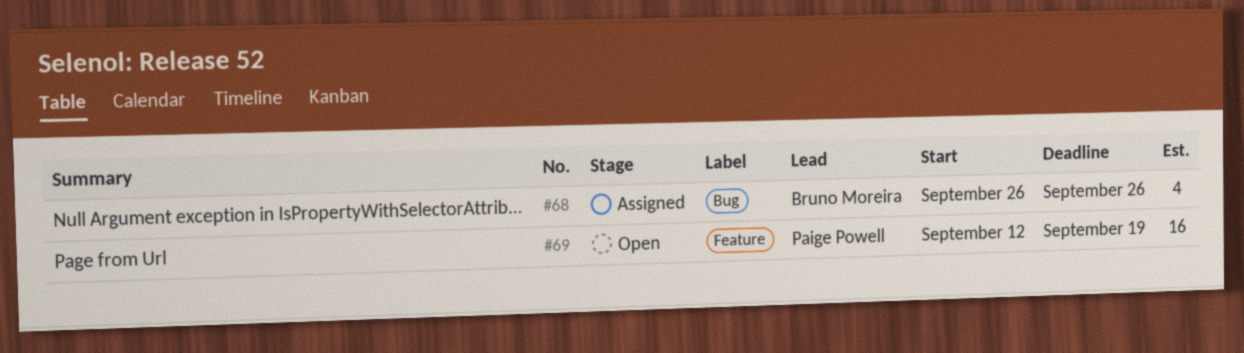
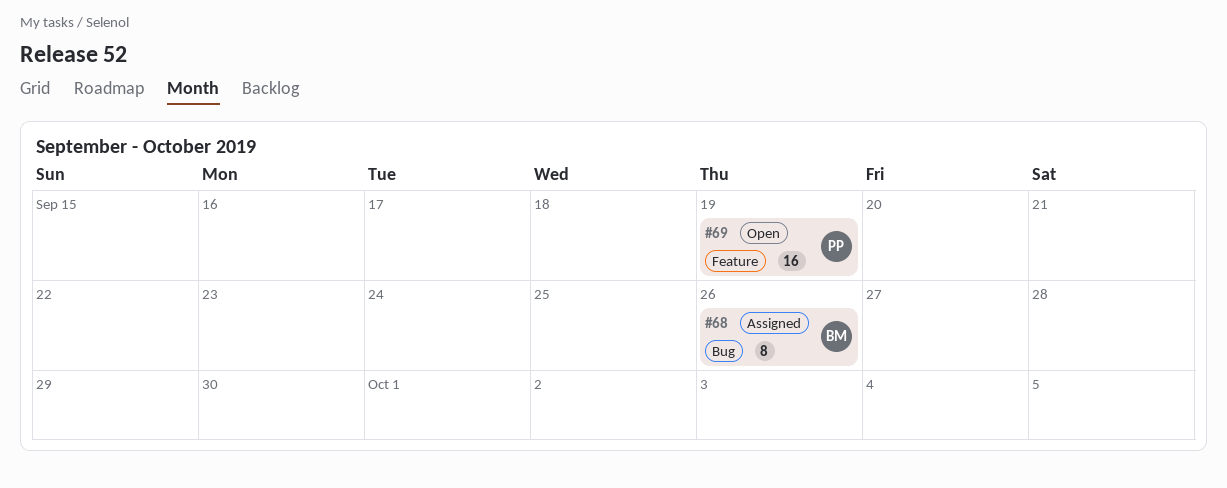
#68, estimate: 4 -> 8

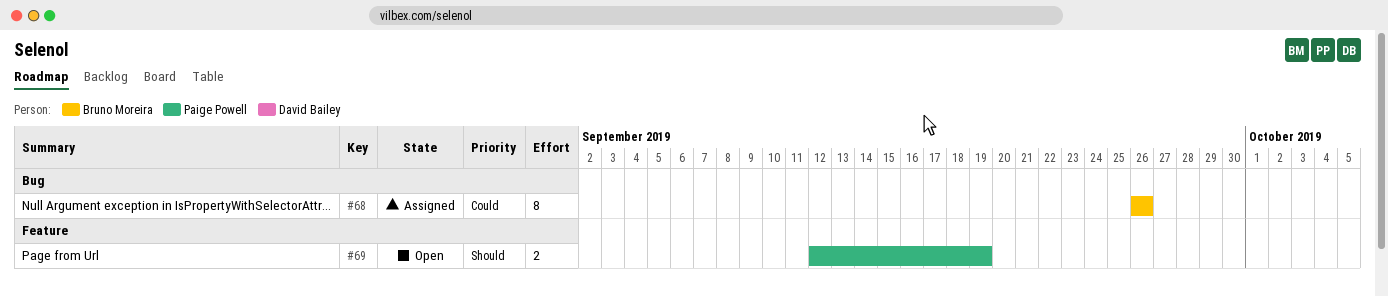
#69, estimate: 16 -> 2

